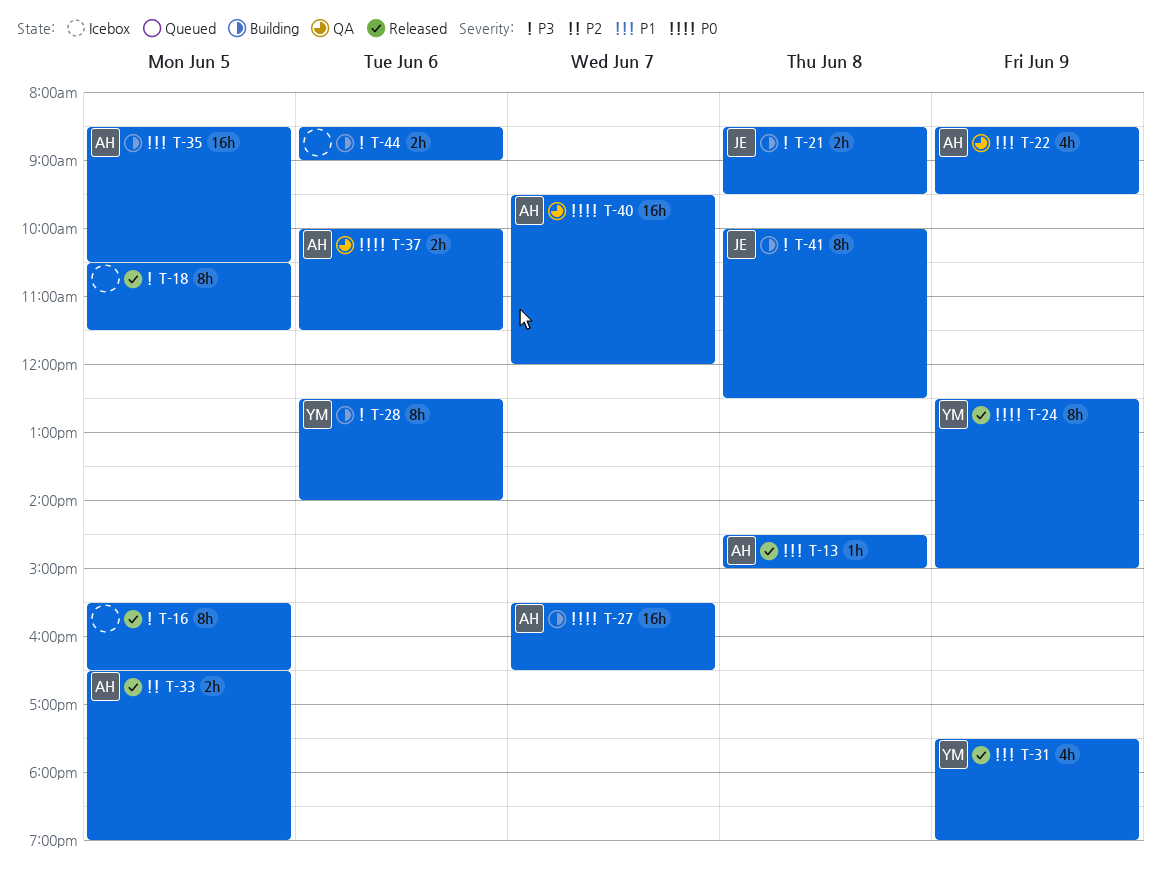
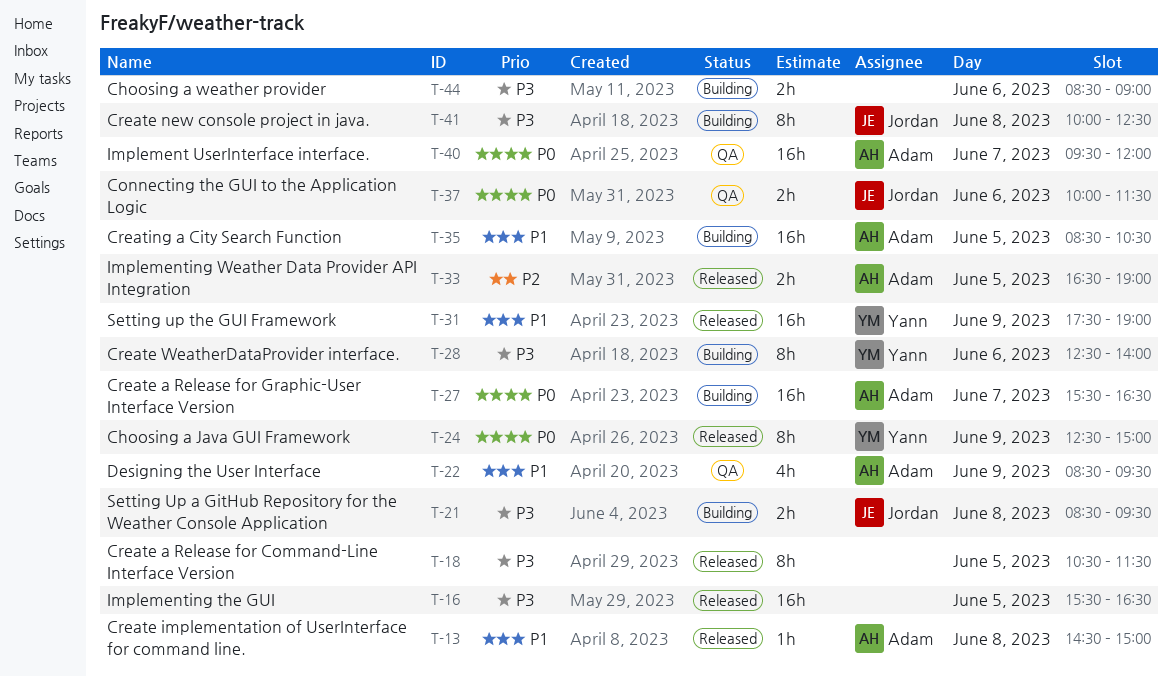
T-16, estimate: 8h -> 16h
T-31, estimate: 4h -> 16h
T-37, owner: Adam -> Jordan

